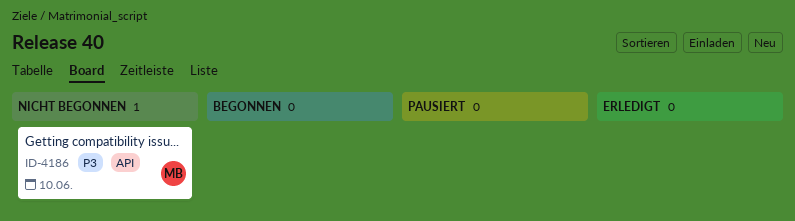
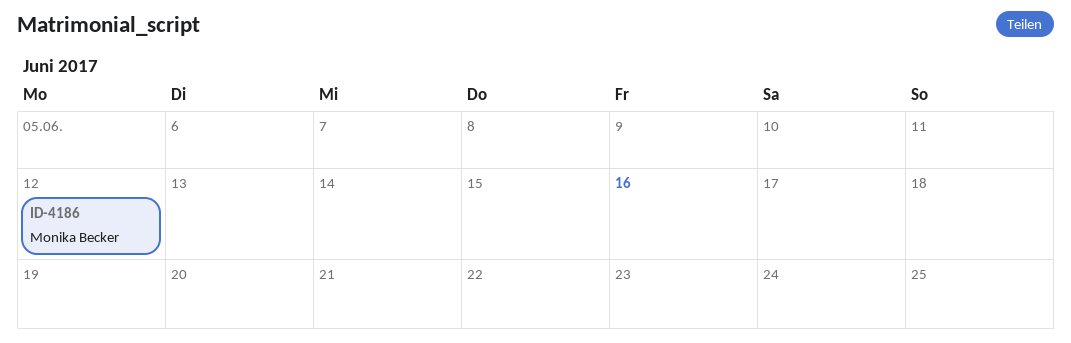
ID-4186, due: Jun 10 -> Jun 12

